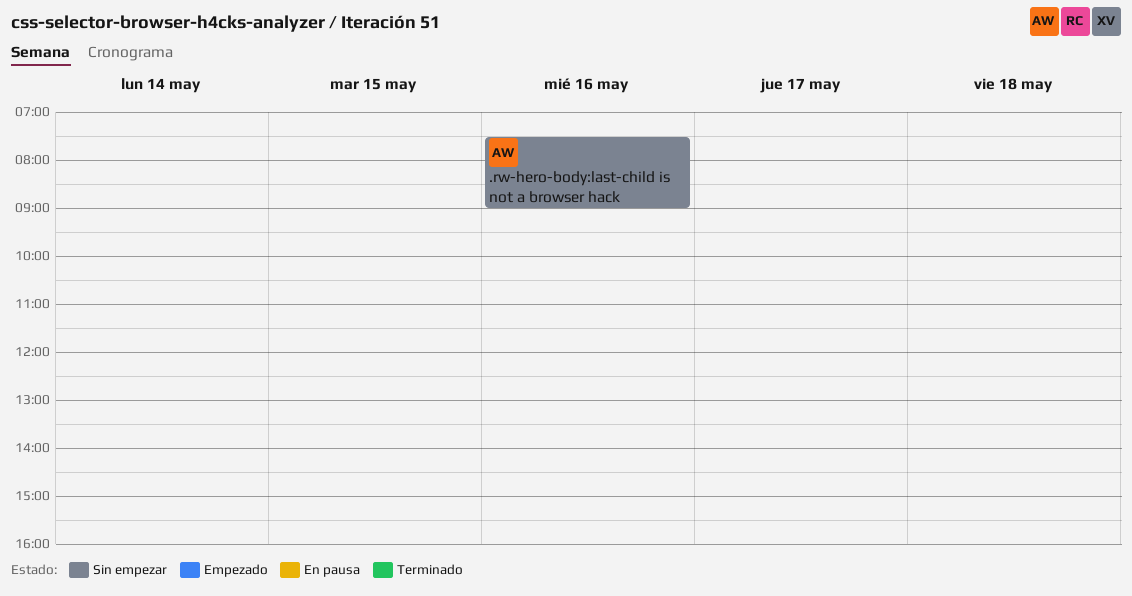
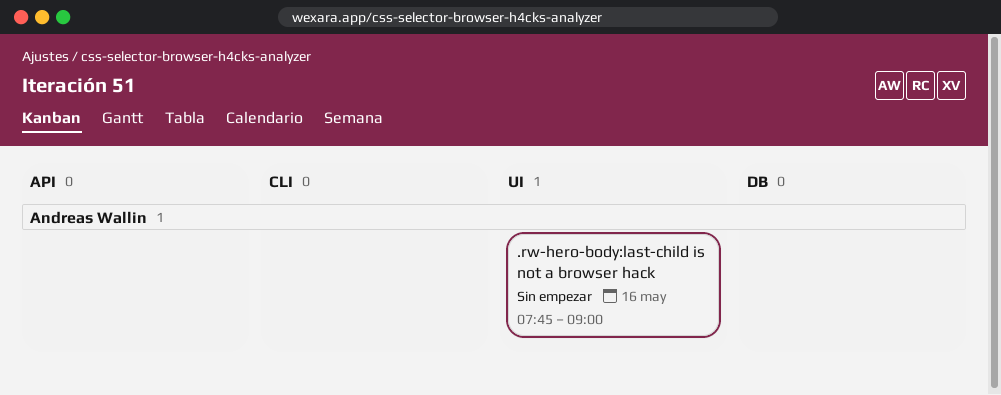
.rw-hero-body:last-child is not a browser hack, begins: 07:30 -> 07:45

